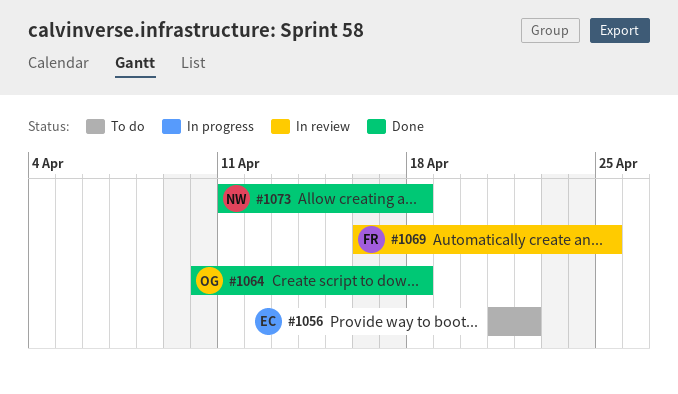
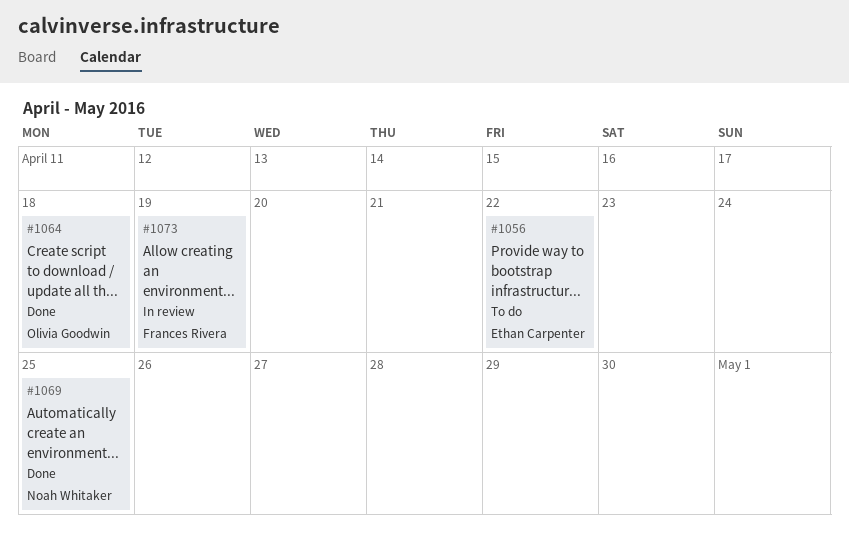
#1069, status: In review -> Done
#1069, owner: Frances Rivera -> Noah Whitaker
#1073, status: Done -> In review
#1073, owner: Noah Whitaker -> Frances Rivera
#1073, due: Apr 18 -> Apr 19

